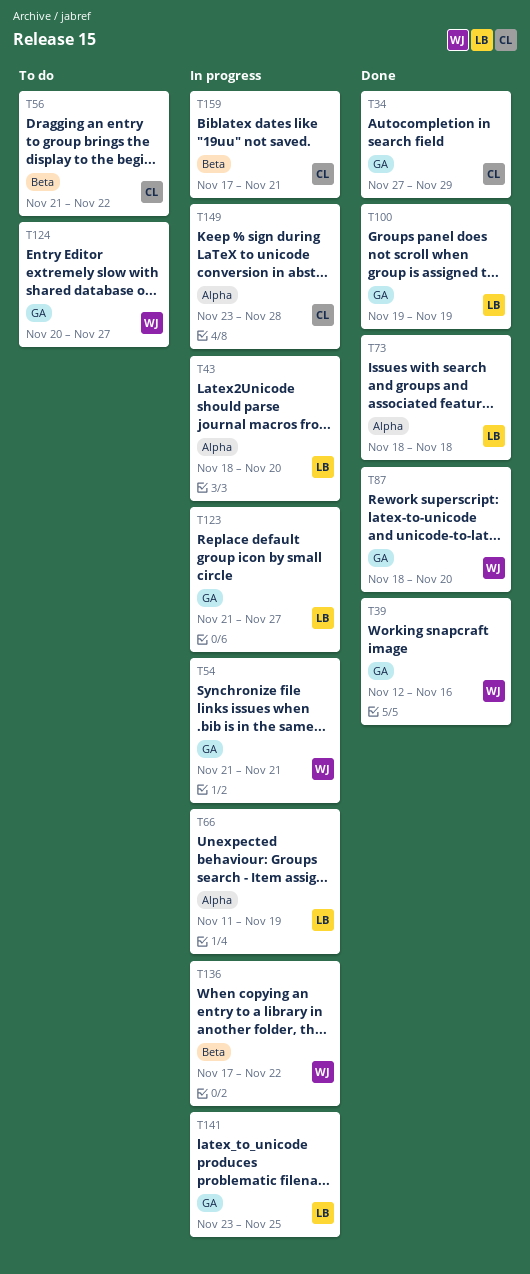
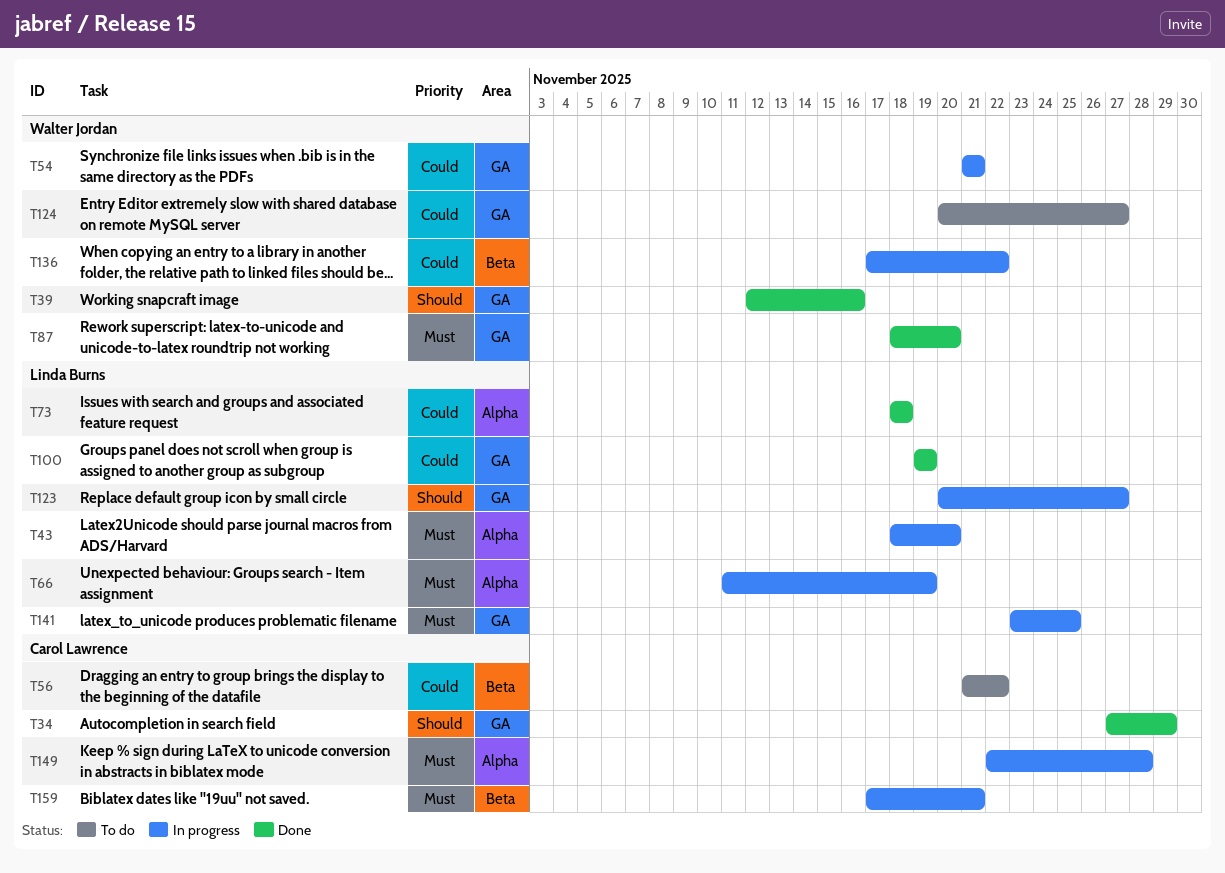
T123, start: Nov 21 -> Nov 20
T149, start: Nov 23 -> Nov 22

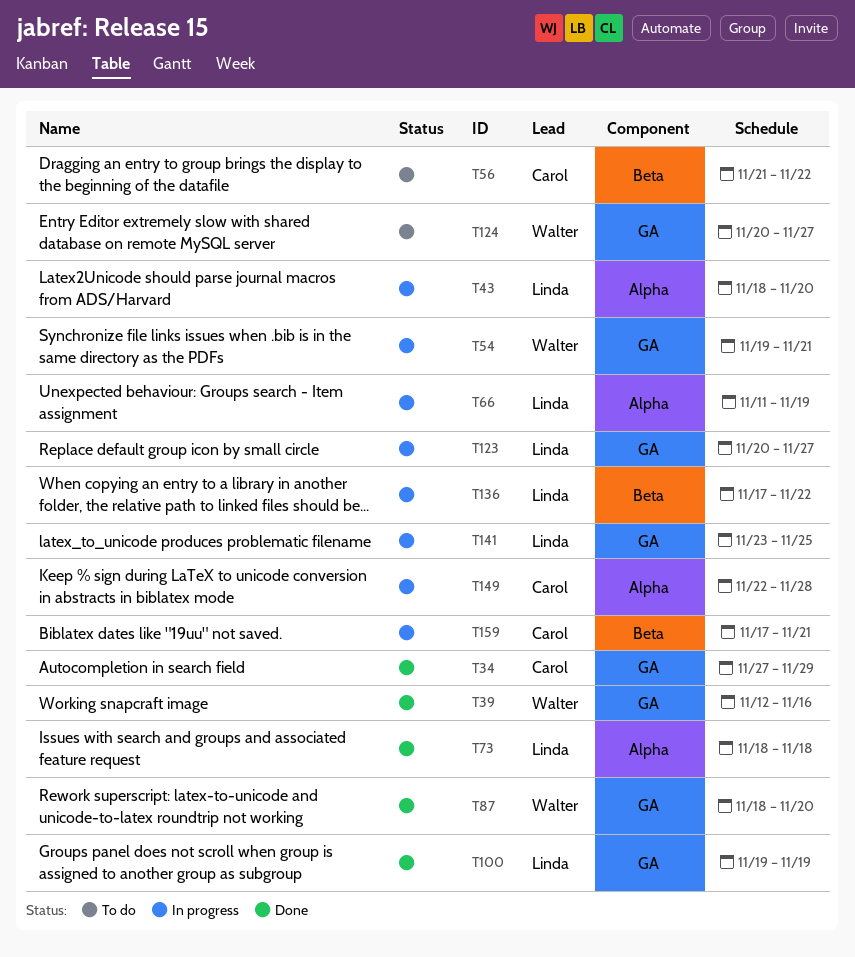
T54, start: Nov 21 -> Nov 19
T136, owner: Walter Jordan -> Linda Burns

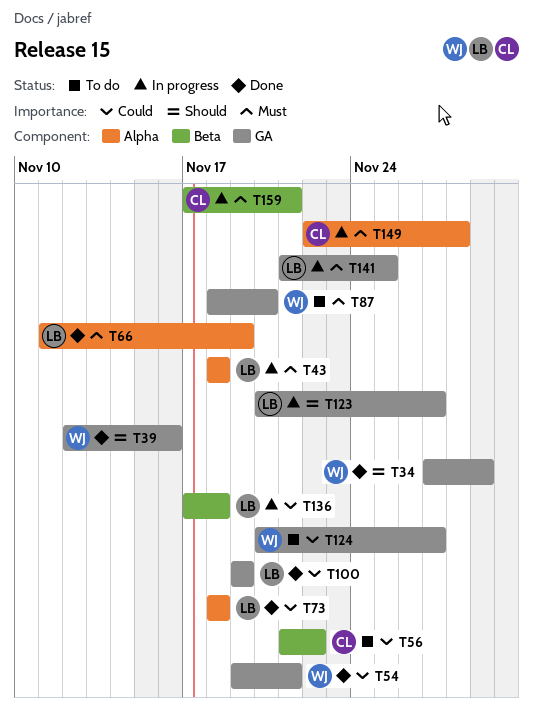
T34, owner: Carol -> Walter
T43, due: Nov 20 -> Nov 18
T54, status: In progress -> Done
T66, status: In progress -> Done
T87, status: Done -> To do
T136, due: Nov 22 -> Nov 18
T141, start: Nov 23 -> Nov 21

